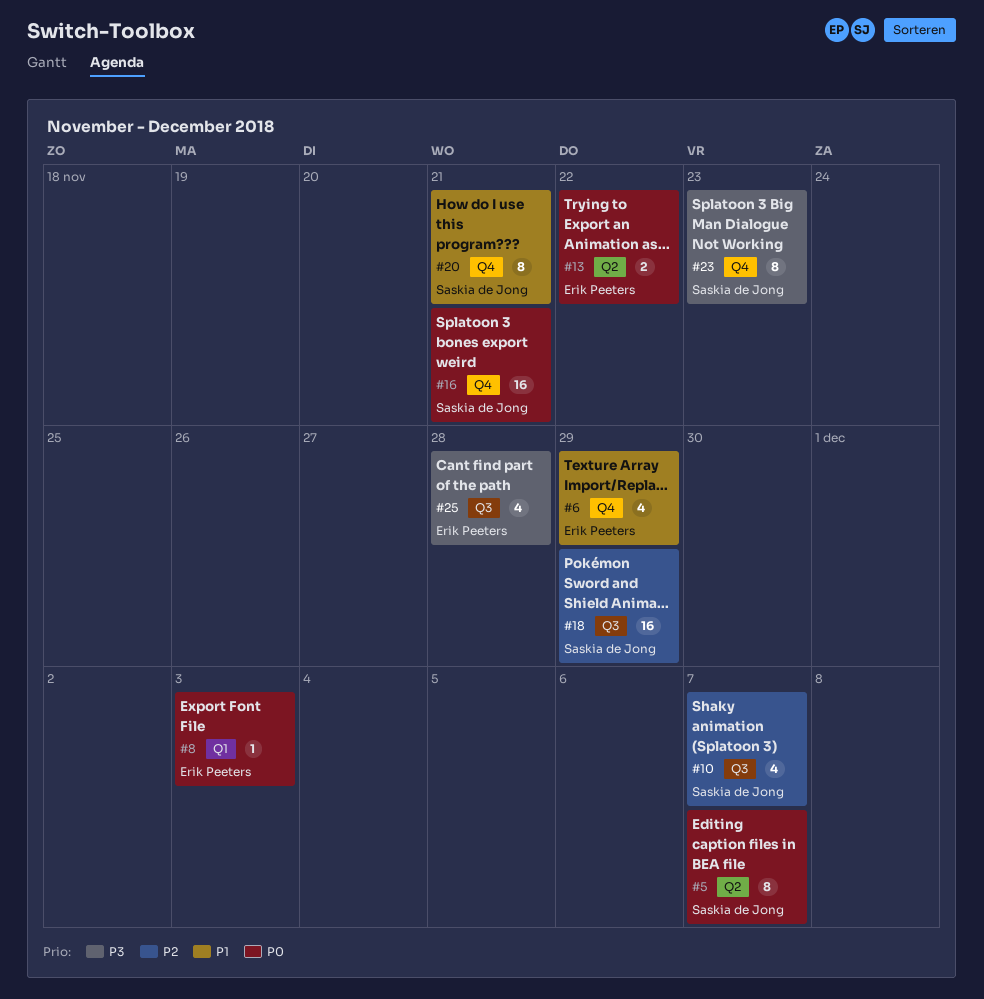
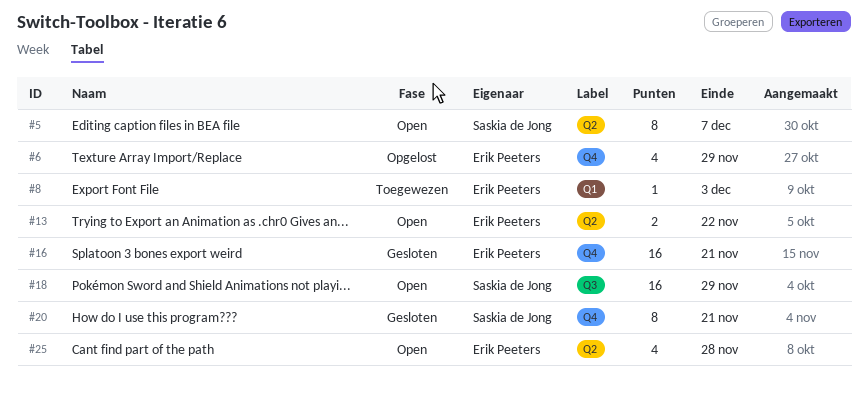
#10: present -> none
#16, owner: Saskia de Jong -> Erik Peeters
#23: present -> none
#25, label: Q3 -> Q2

